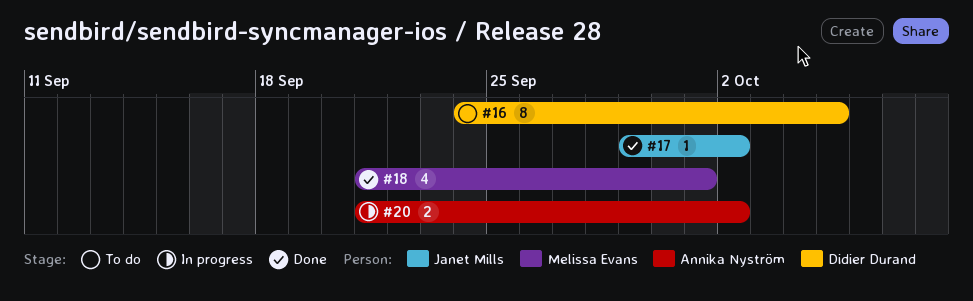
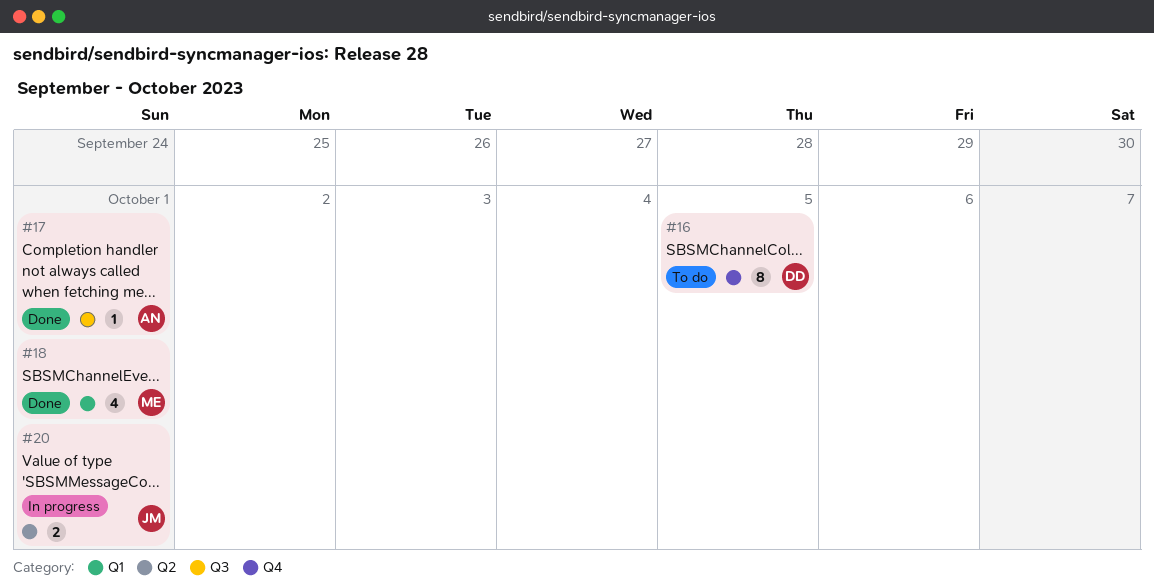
#17, owner: Janet Mills -> Annika Nyström
#17, due: Oct 2 -> Oct 1
#20, owner: Annika Nyström -> Janet Mills
#20, due: Oct 2 -> Oct 1

